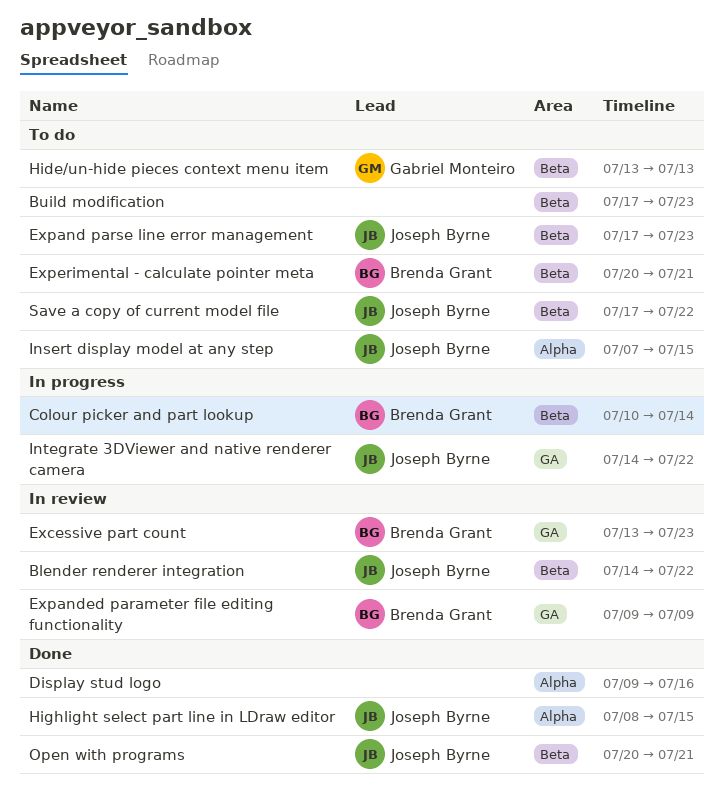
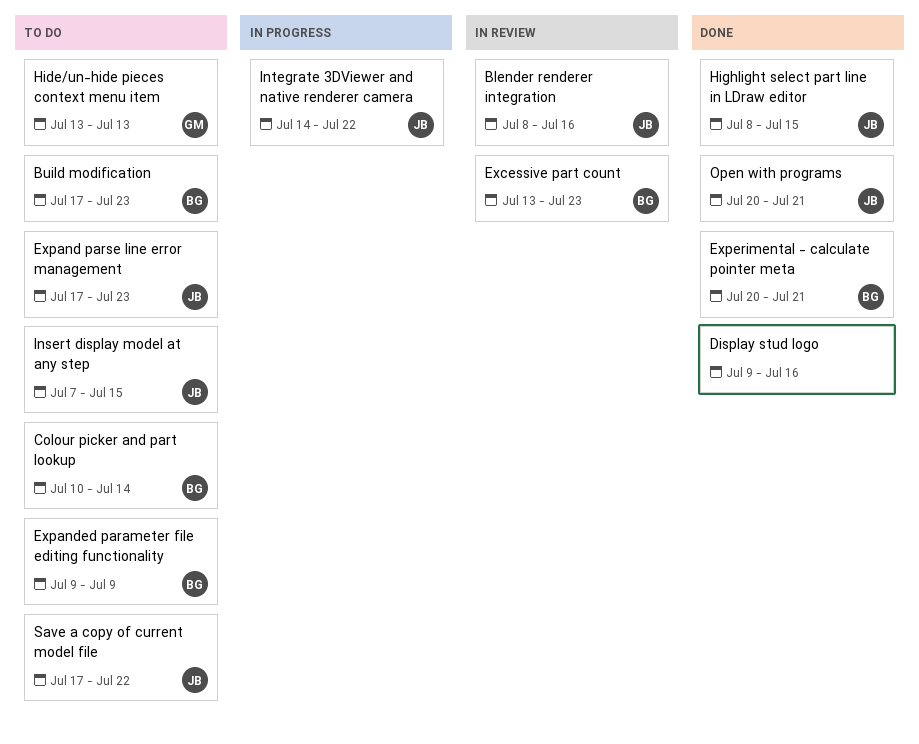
Blender renderer integration, start: Jul 14 -> Jul 8
Blender renderer integration, due: Jul 22 -> Jul 16
Build modification, owner: none -> Brenda Grant
Colour picker and part lookup, status: In progress -> To do
Expanded parameter file editing functionality, status: In review -> To do
Experimental - calculate pointer meta, status: To do -> Done

